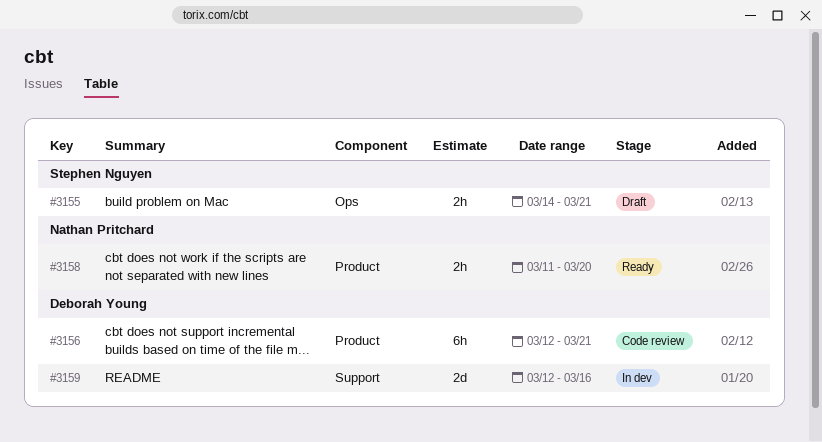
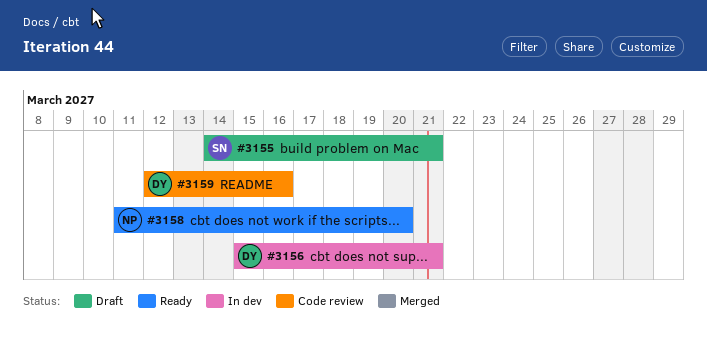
#3156, status: Code review -> In dev
#3156, start: Mar 12 -> Mar 15
#3159, status: In dev -> Code review

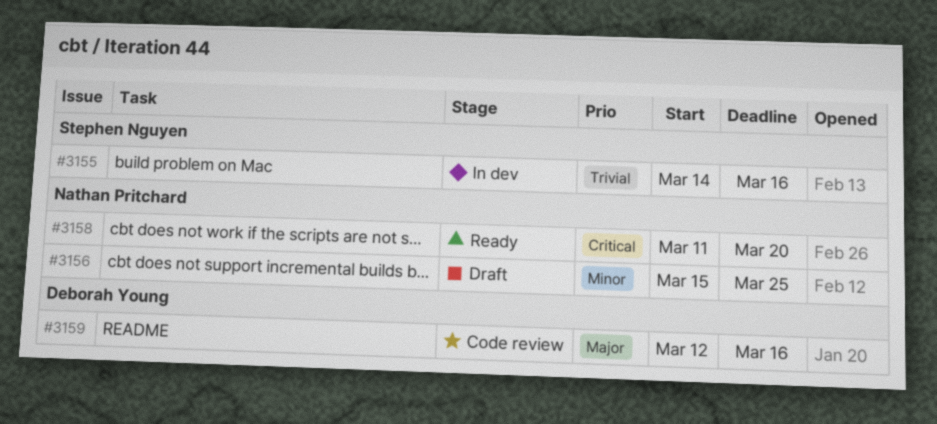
#3155, status: Draft -> In dev
#3155, due: Mar 21 -> Mar 16
#3156, status: In dev -> Draft
#3156, owner: Deborah Young -> Nathan Pritchard
#3156, due: Mar 21 -> Mar 25

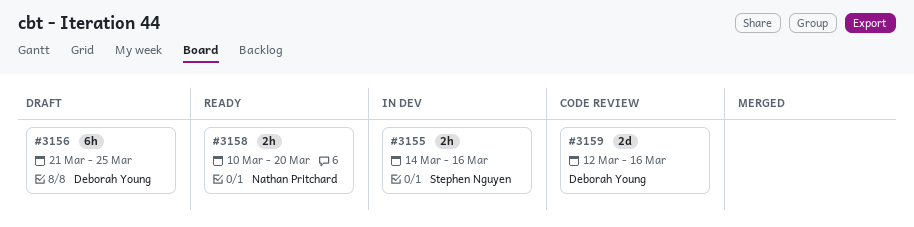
#3156, owner: Nathan Pritchard -> Deborah Young
#3156, start: Mar 15 -> Mar 21
#3158, start: Mar 11 -> Mar 10

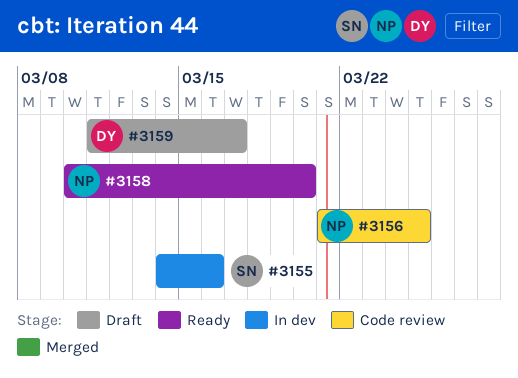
#3156, status: Draft -> Code review
#3156, owner: Deborah Young -> Nathan Pritchard
#3159, status: Code review -> Draft
#3159, start: Mar 12 -> Mar 11
#3159, due: Mar 16 -> Mar 17

